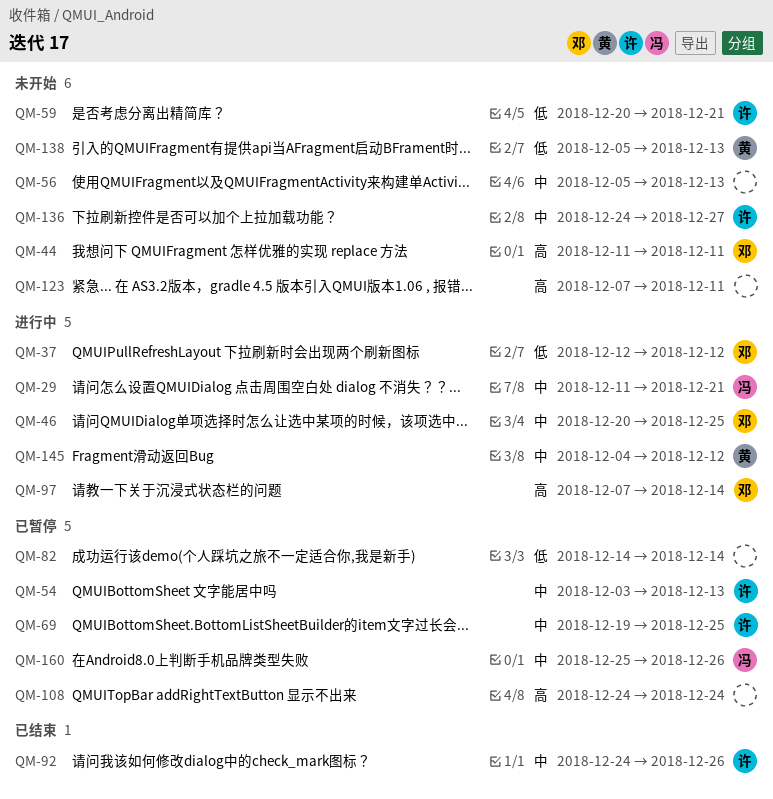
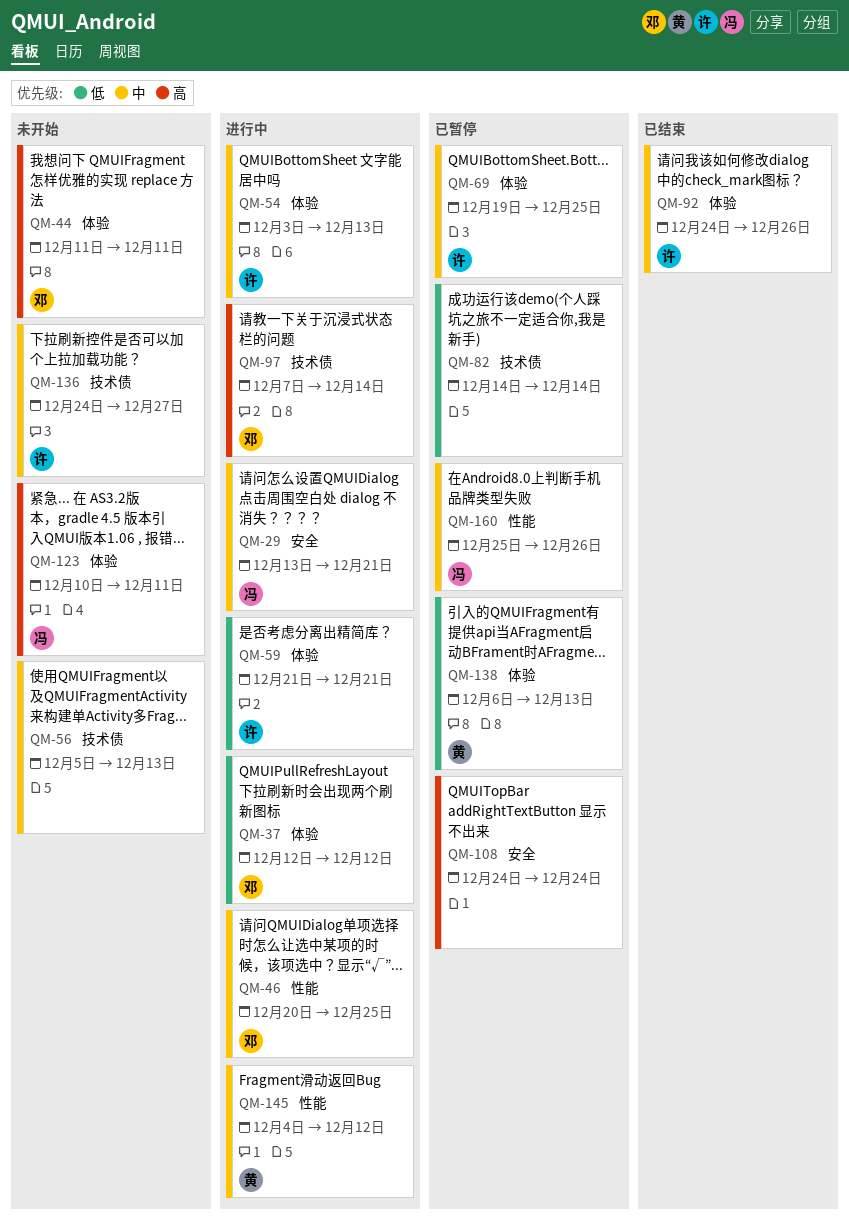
QM-29, start: Dec 11 -> Dec 13
QM-54, status: 已暂停 -> 进行中
QM-59, status: 未开始 -> 进行中
QM-59, start: Dec 20 -> Dec 21
QM-123, owner: none -> 冯
QM-123, start: Dec 7 -> Dec 10
QM-138, status: 未开始 -> 已暂停
QM-138, start: Dec 5 -> Dec 6

